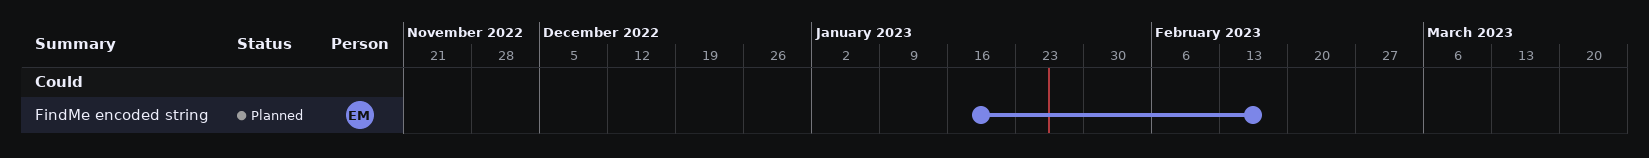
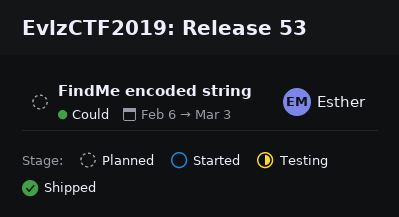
FindMe encoded string, start: Jan 16 -> Feb 6
FindMe encoded string, due: Feb 17 -> Mar 3

